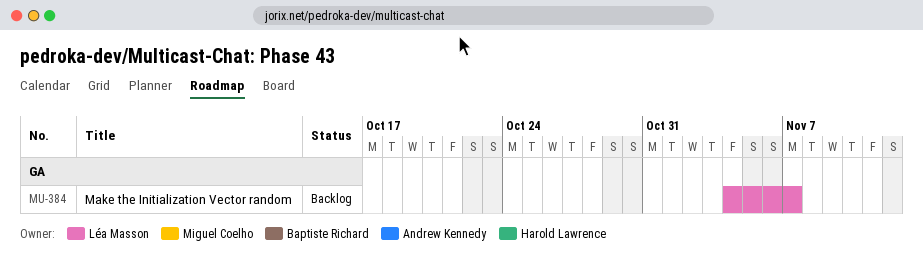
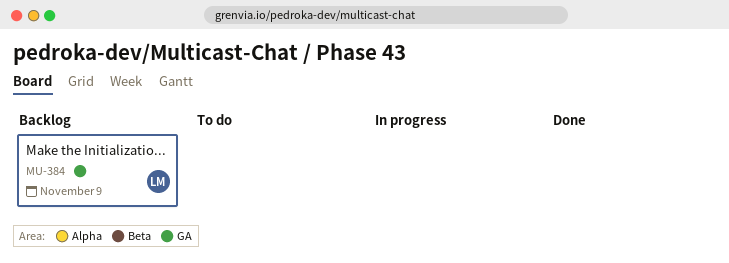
MU-384, due: Nov 7 -> Nov 9

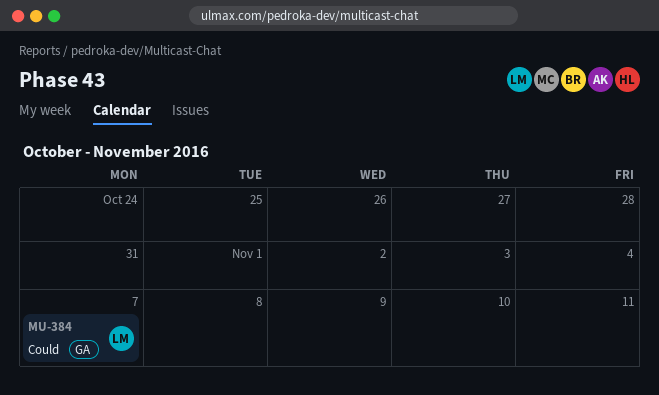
MU-384, due: Nov 9 -> Nov 7

